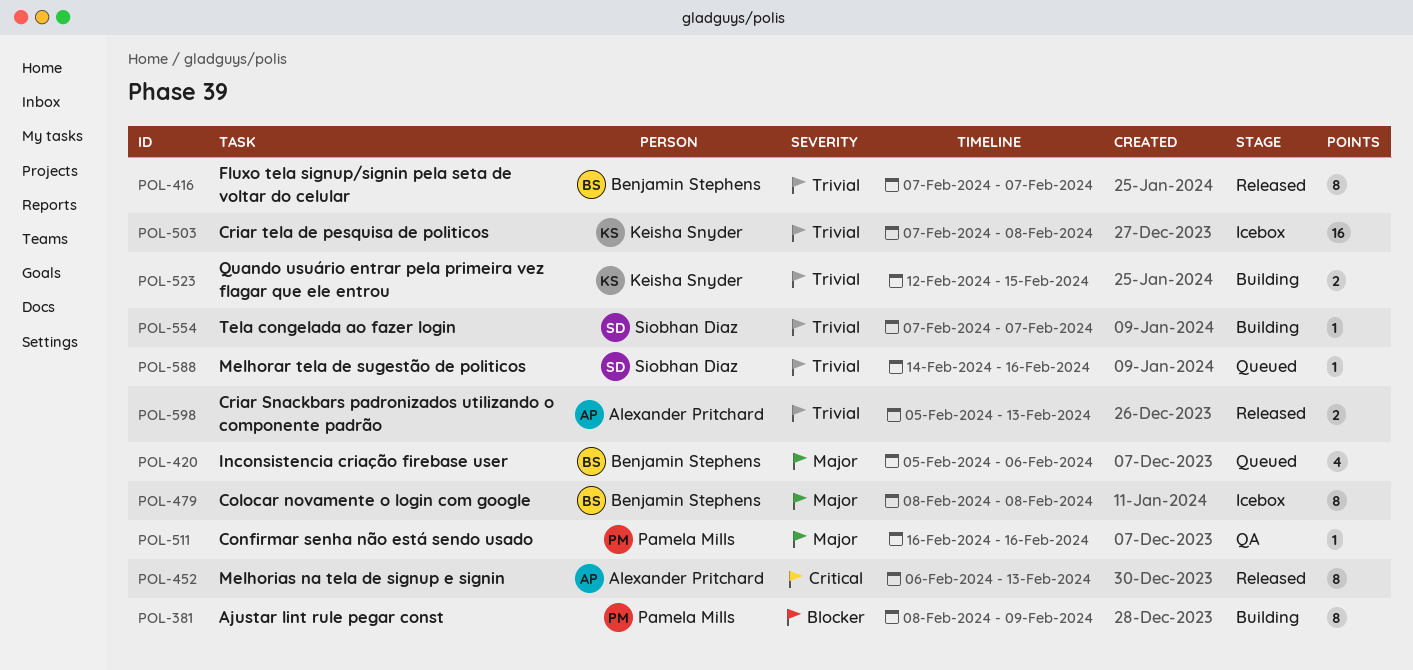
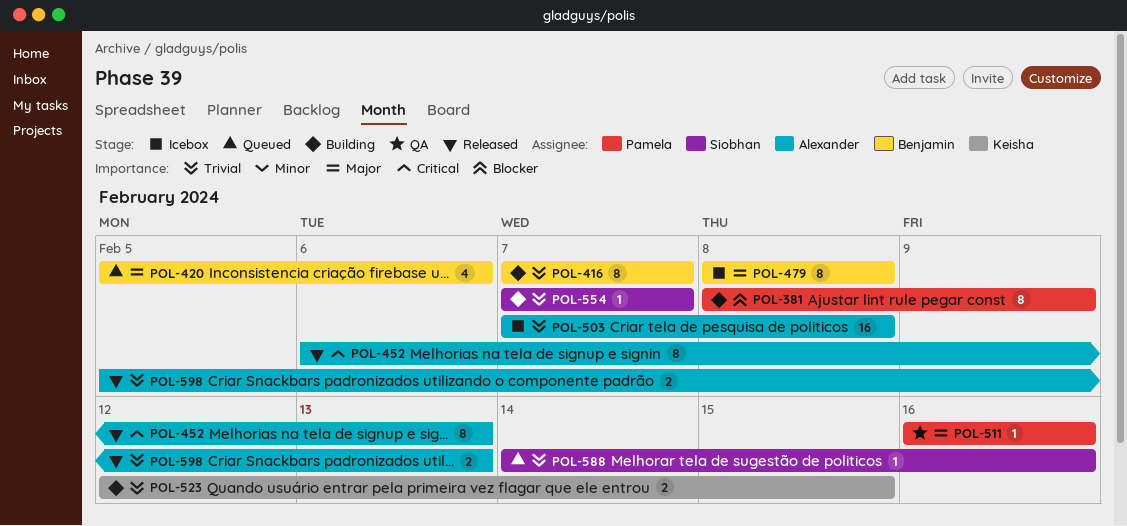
POL-416, status: Released -> Building
POL-503, owner: Keisha Snyder -> Alexander Pritchard

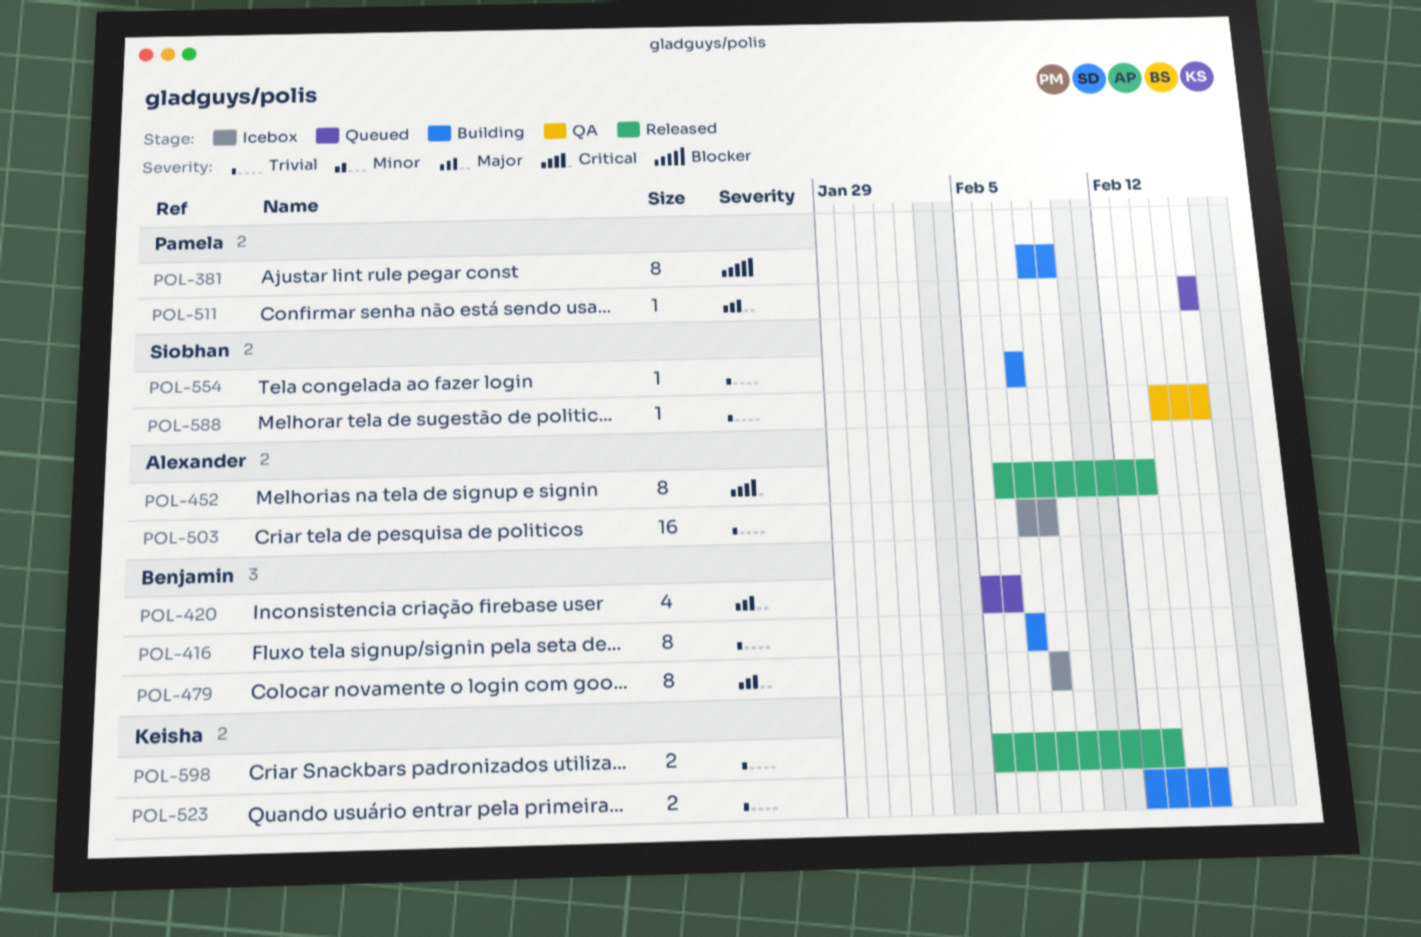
POL-511, status: QA -> Queued
POL-588, status: Queued -> QA
POL-598, owner: Alexander -> Keisha

